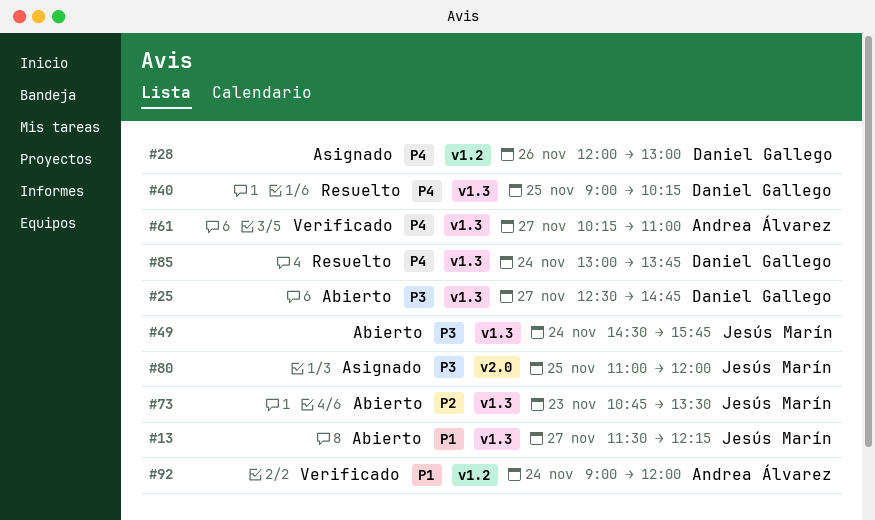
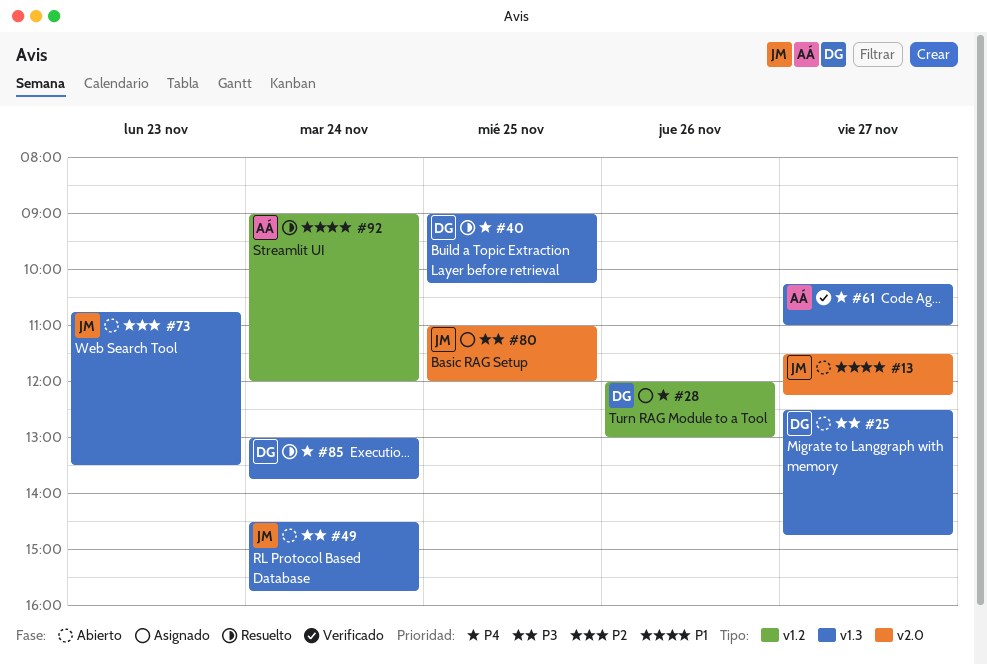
#13, label: v1.3 -> v2.0
#92, status: Verificado -> Resuelto

